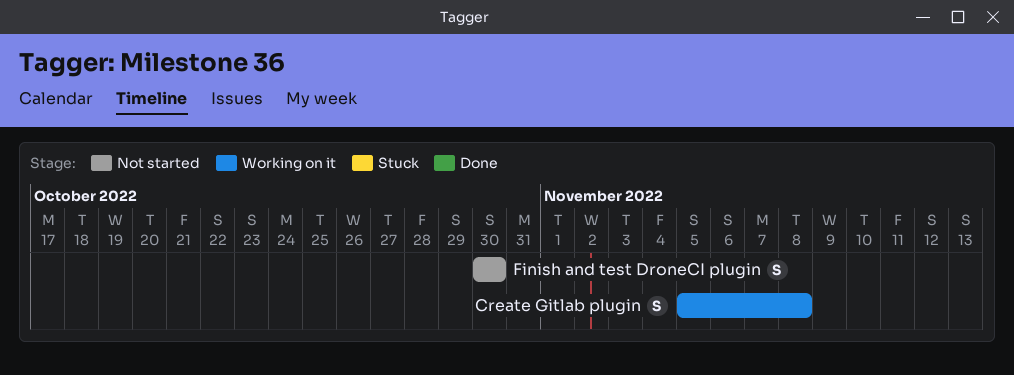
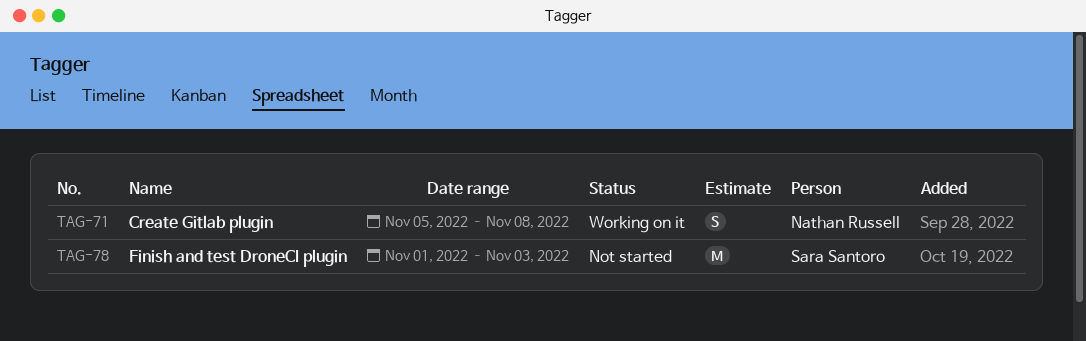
Finish and test DroneCI plugin, estimate: S -> M
Finish and test DroneCI plugin, start: Oct 30 -> Nov 1
Finish and test DroneCI plugin, due: Oct 30 -> Nov 3

